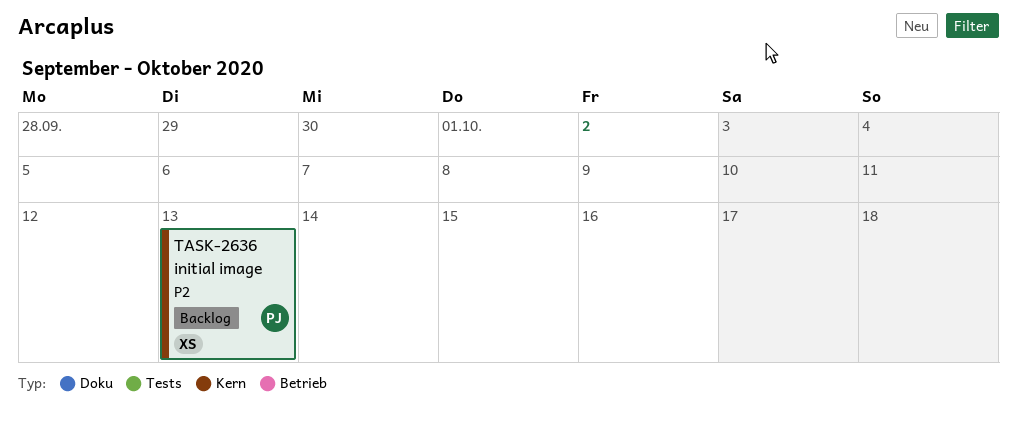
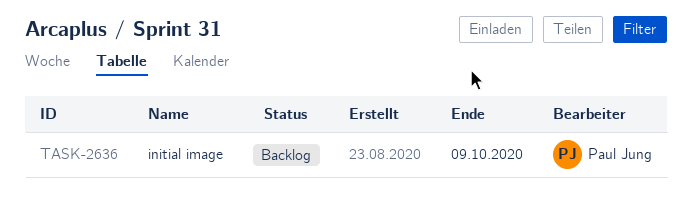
TASK-2636, due: Oct 13 -> Oct 9

